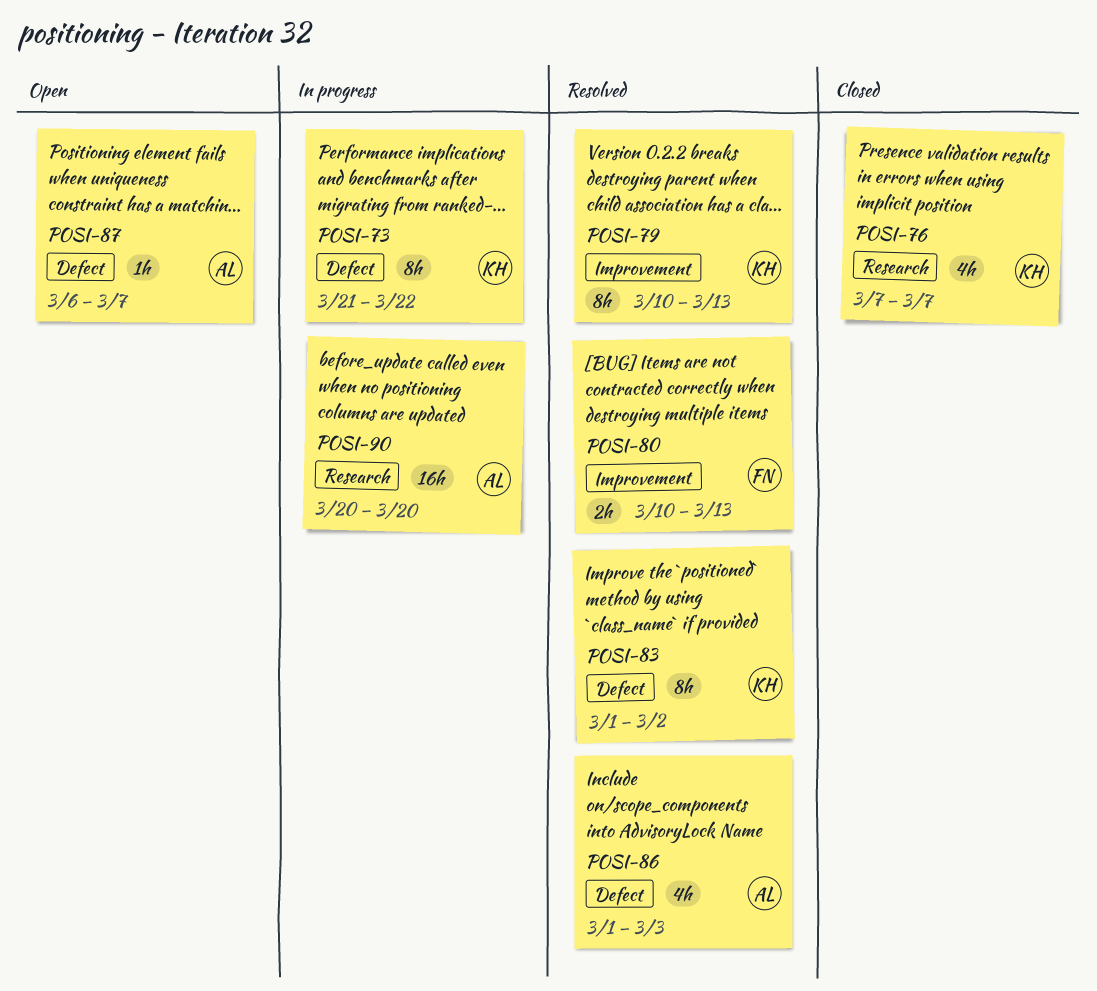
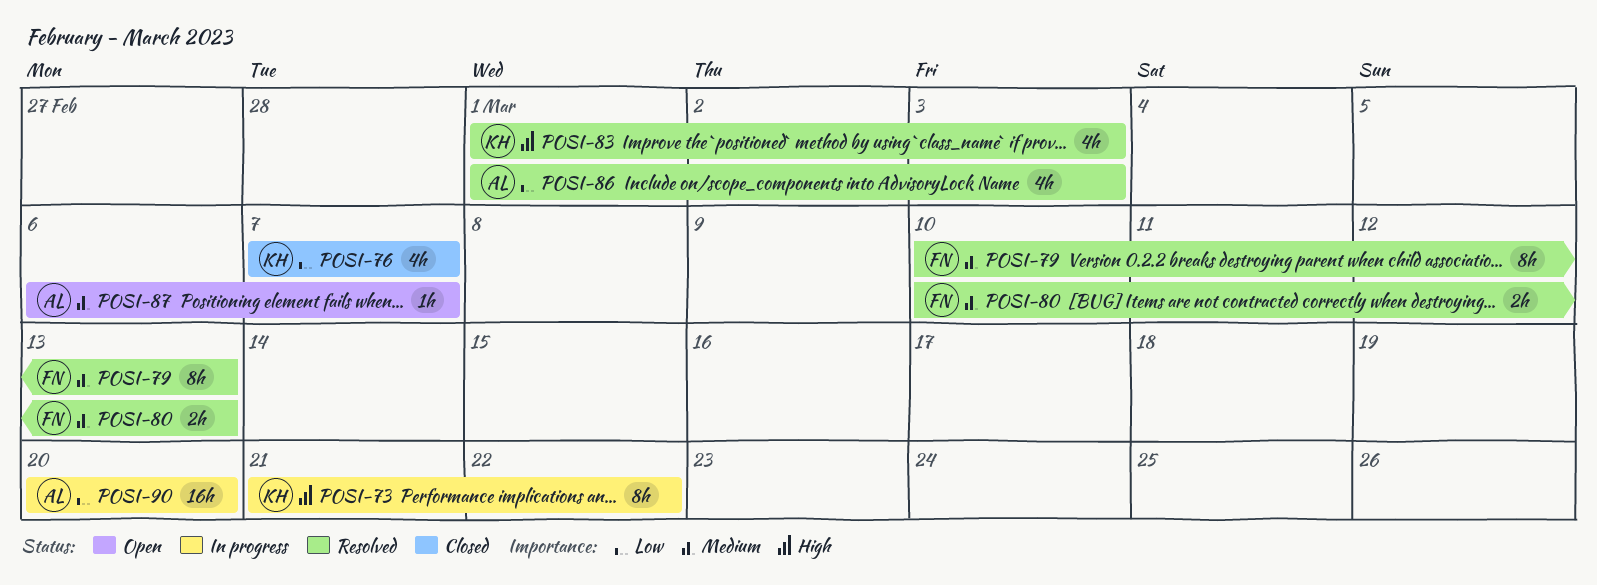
POSI-79, owner: KH -> FN
POSI-83, estimate: 8h -> 4h
POSI-83, due: Mar 2 -> Mar 3

